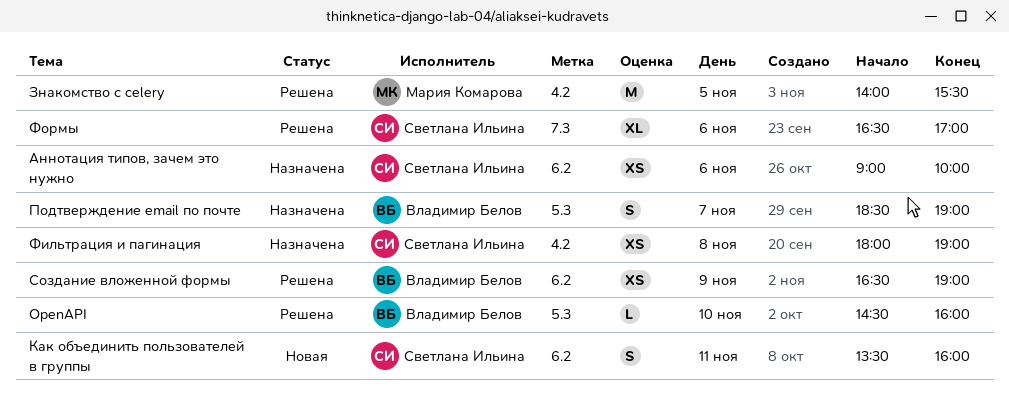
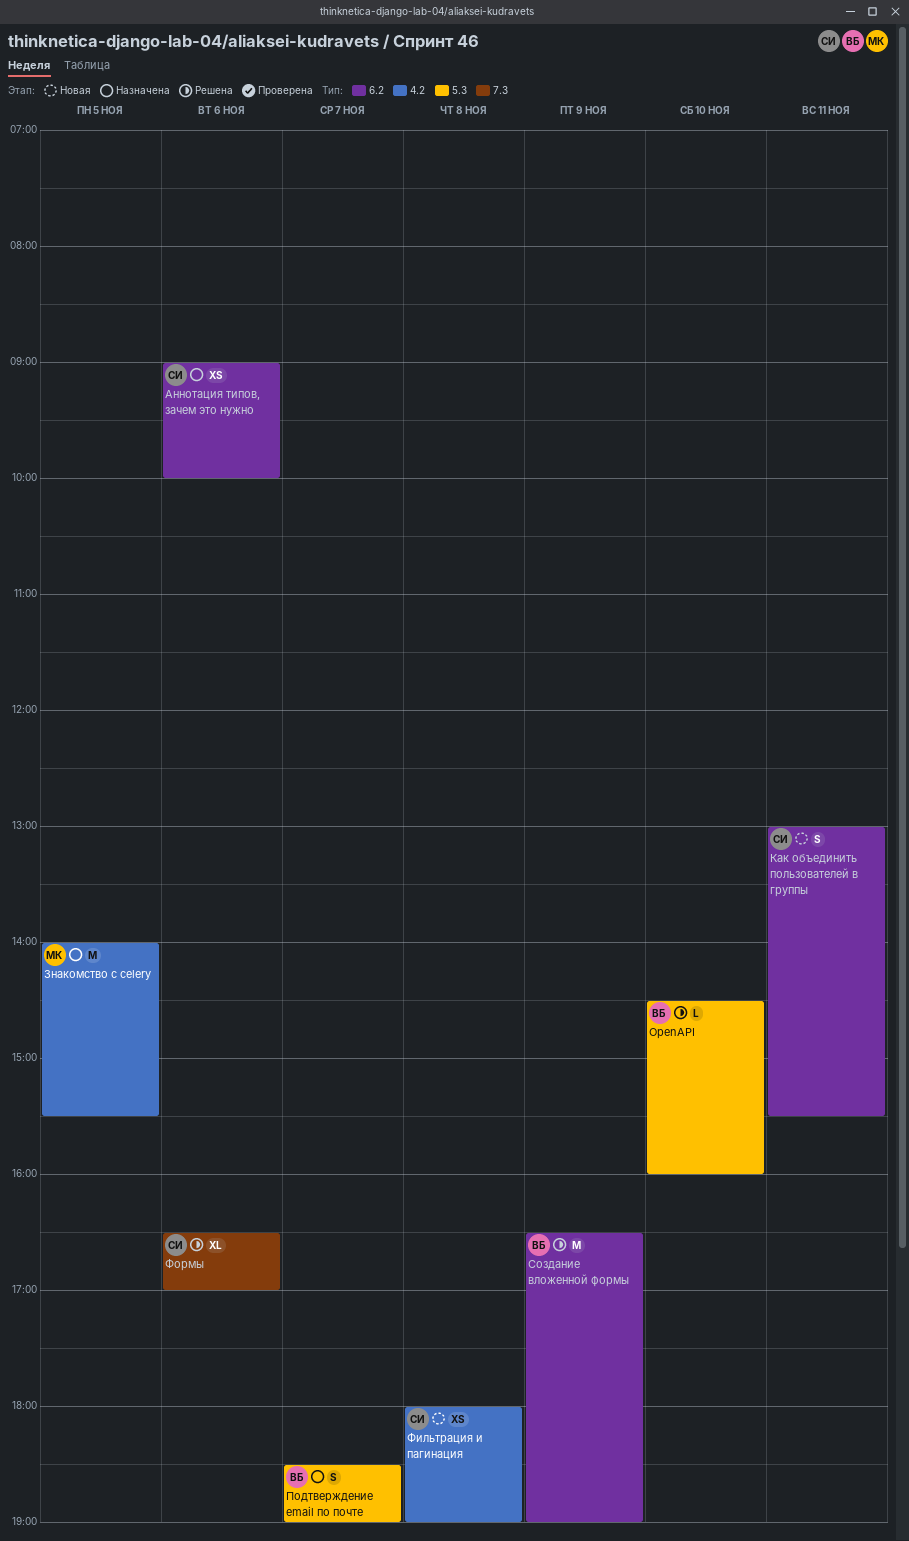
Знакомство с celery, status: Решена -> Назначена
Как объединить пользователей в группы, begins: 13:30 -> 13:00
Как объединить пользователей в группы, ends: 16:00 -> 15:30
Создание вложенной формы, estimate: XS -> M
Фильтрация и пагинация, status: Назначена -> Новая

